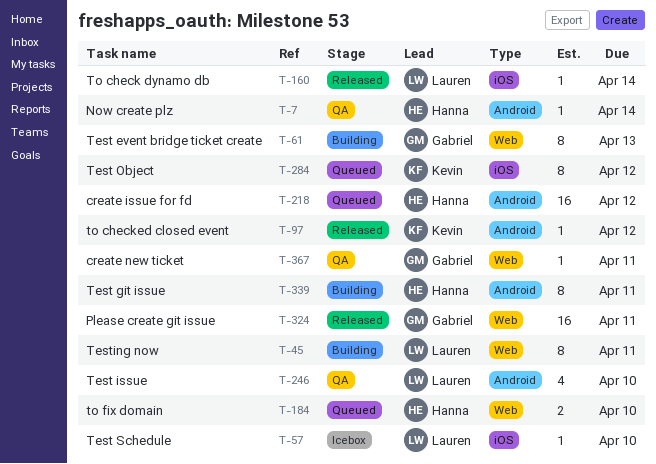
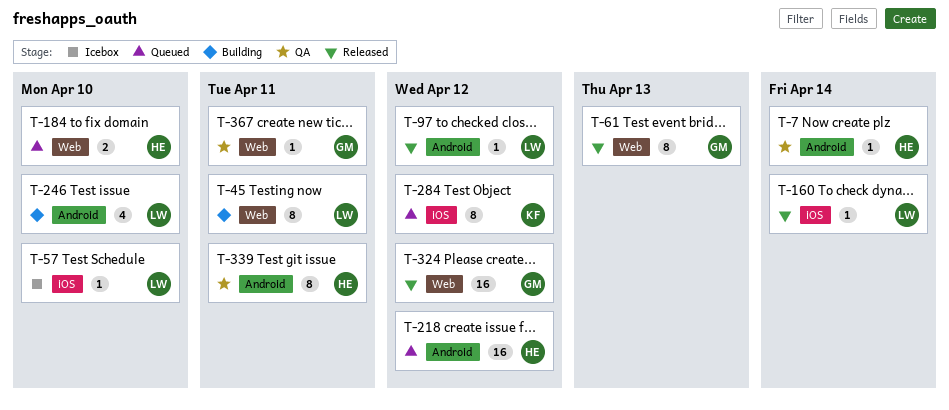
T-61, status: Building -> Released
T-97, owner: Kevin -> Lauren
T-246, status: QA -> Building
T-324, due: Apr 11 -> Apr 12
T-339, status: Building -> QA

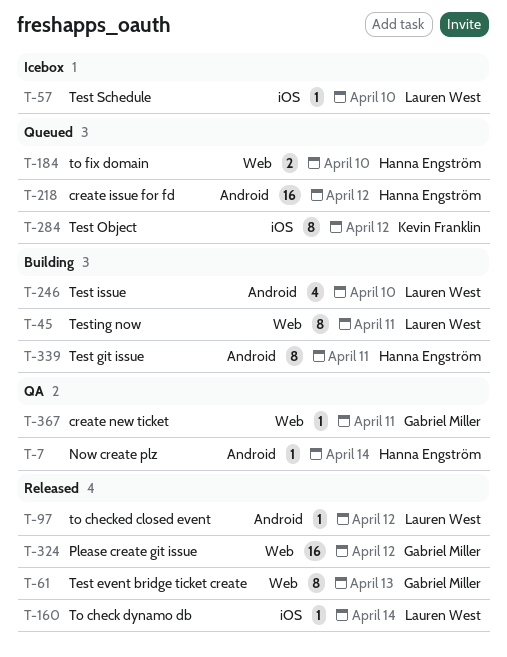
T-339, status: QA -> Building

